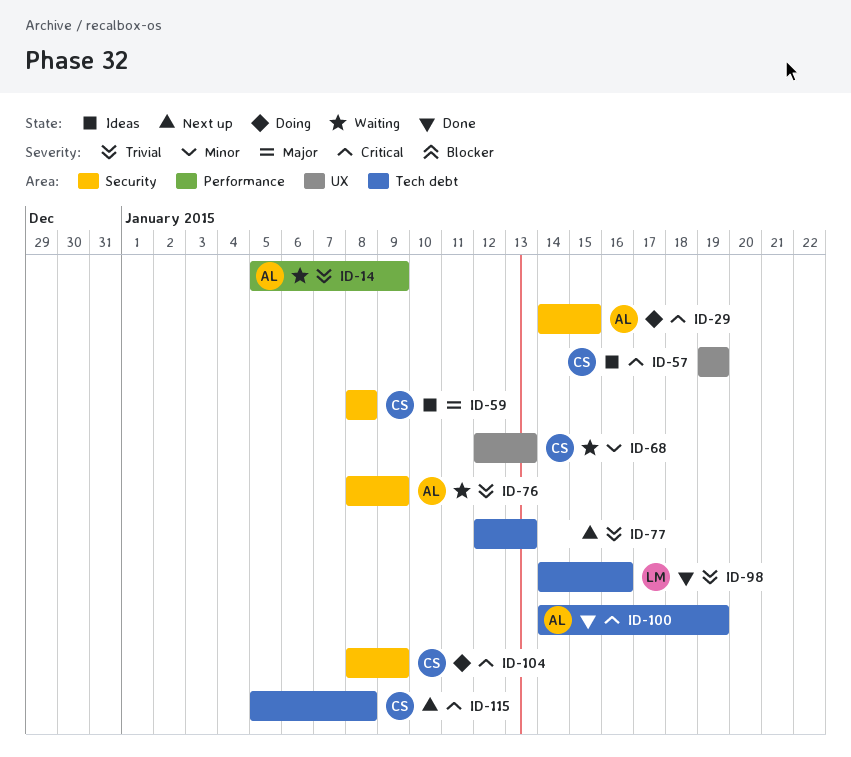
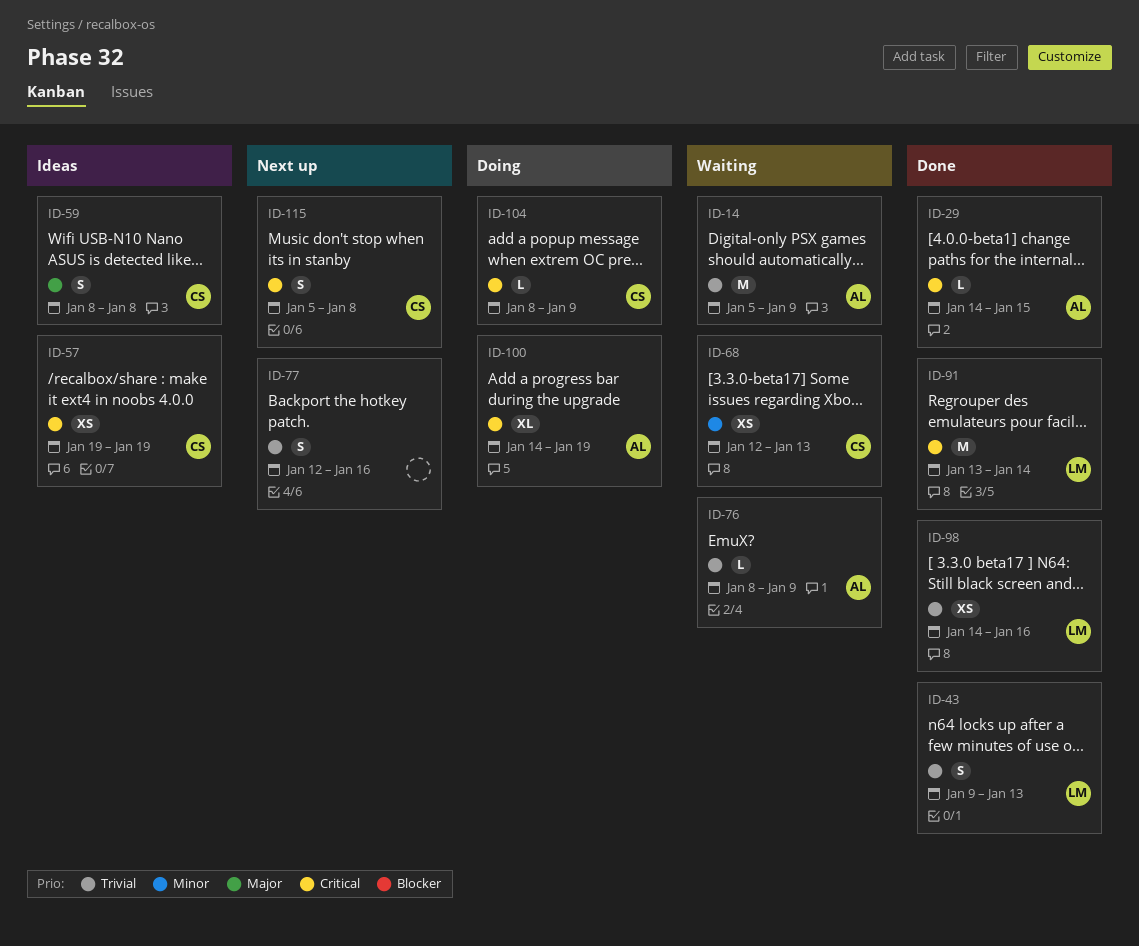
ID-29, status: Doing -> Done
ID-43: none -> present
ID-77, due: Jan 13 -> Jan 16
ID-91: none -> present
ID-100, status: Done -> Doing

